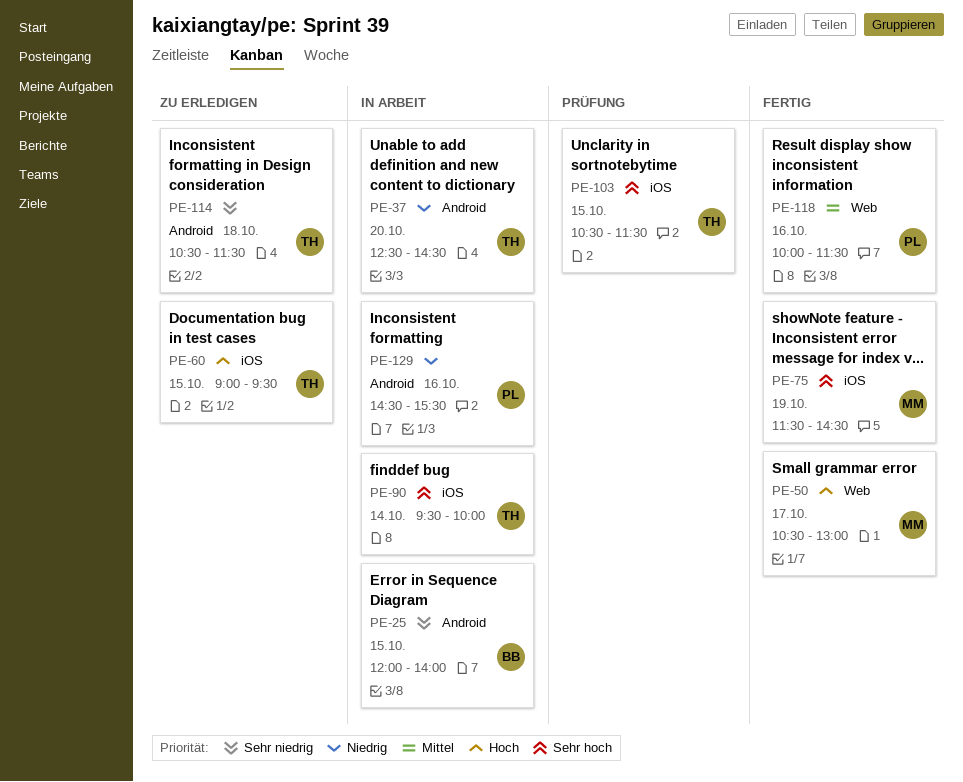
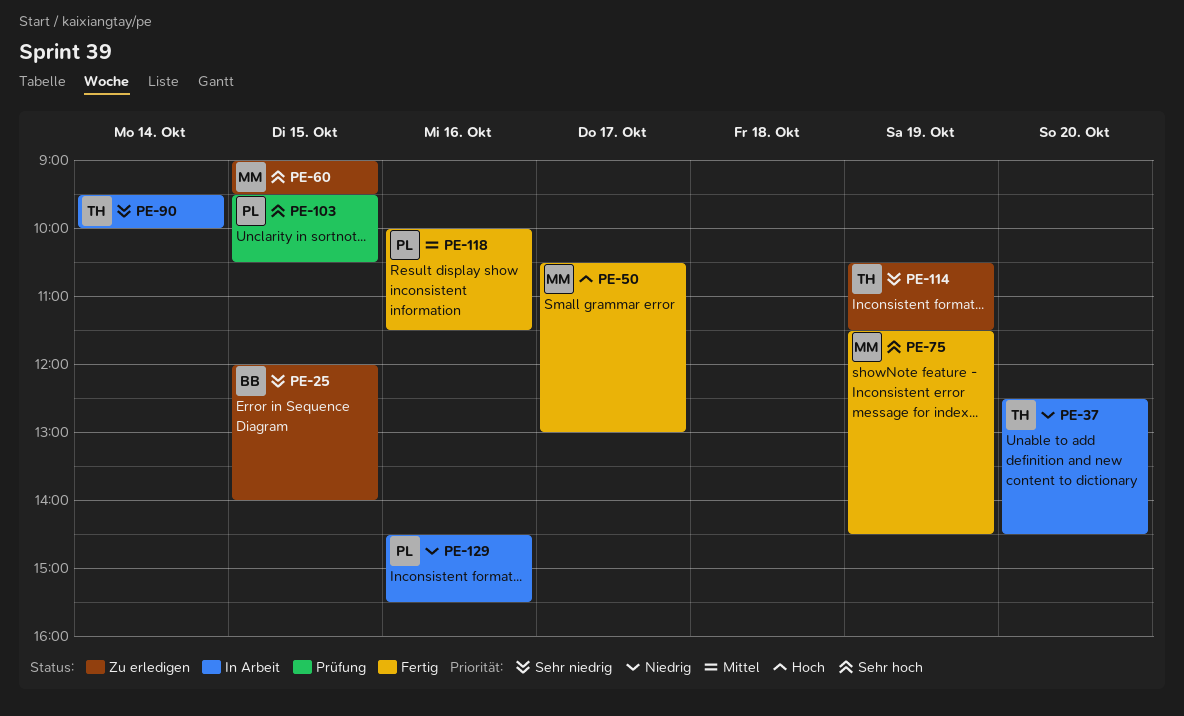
PE-25, status: In Arbeit -> Zu erledigen
PE-60, owner: TH -> MM
PE-60, priority: Hoch -> Sehr hoch
PE-90, priority: Sehr hoch -> Sehr niedrig
PE-103, owner: TH -> PL
PE-103, begins: 10:30 -> 09:30
PE-103, ends: 11:30 -> 10:30
PE-114, day: Oct 18 -> Oct 19

